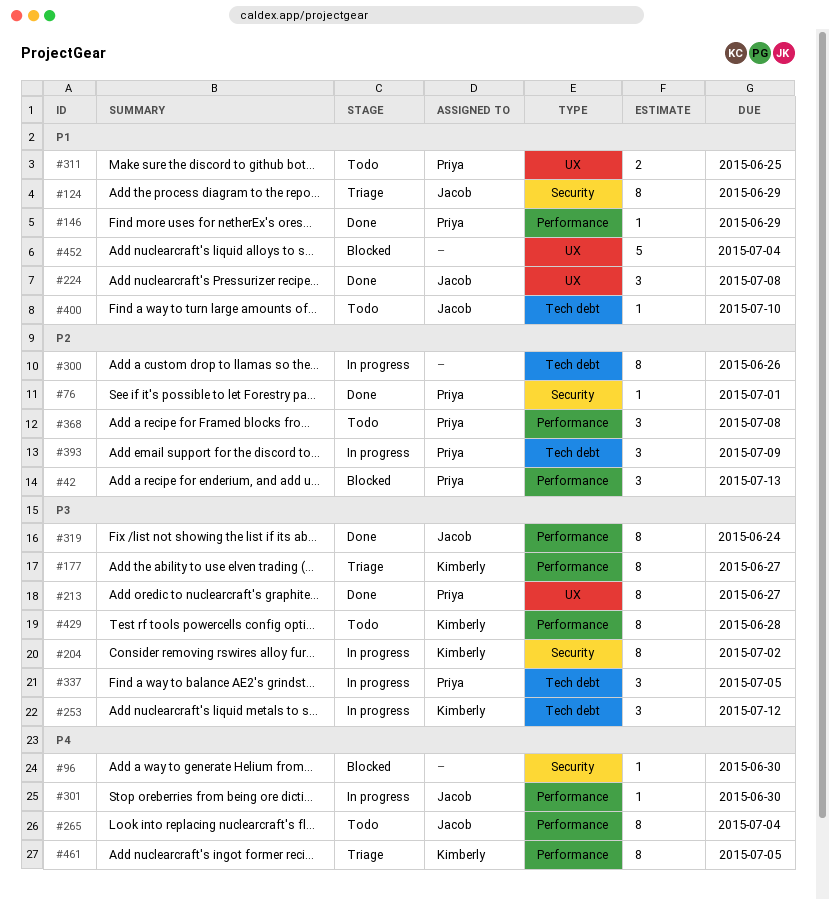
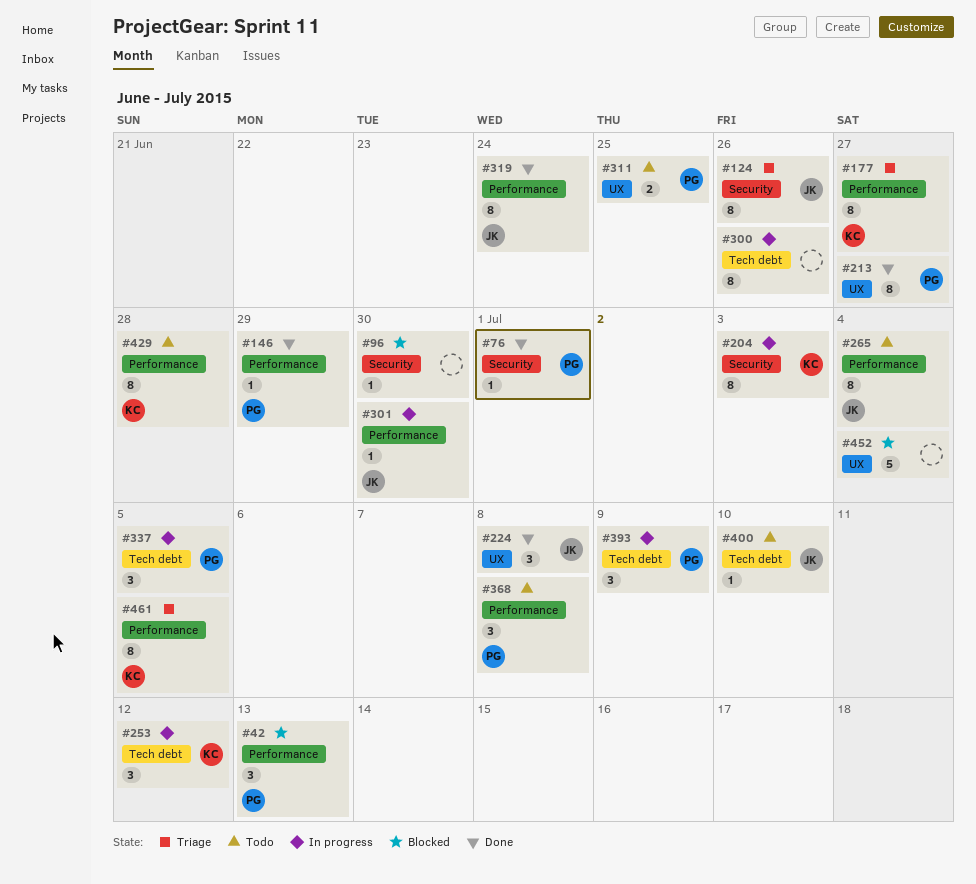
#124, due: Jun 29 -> Jun 26
#204, due: Jul 2 -> Jul 3

